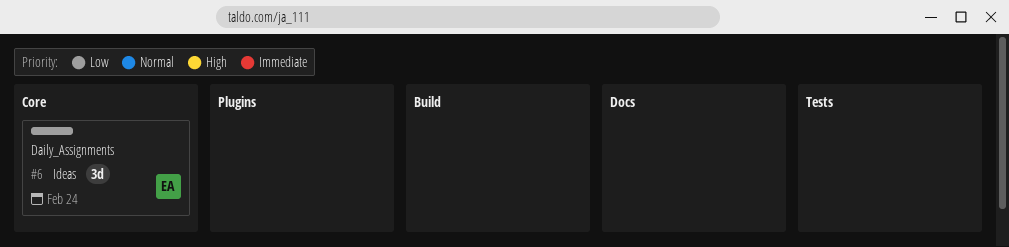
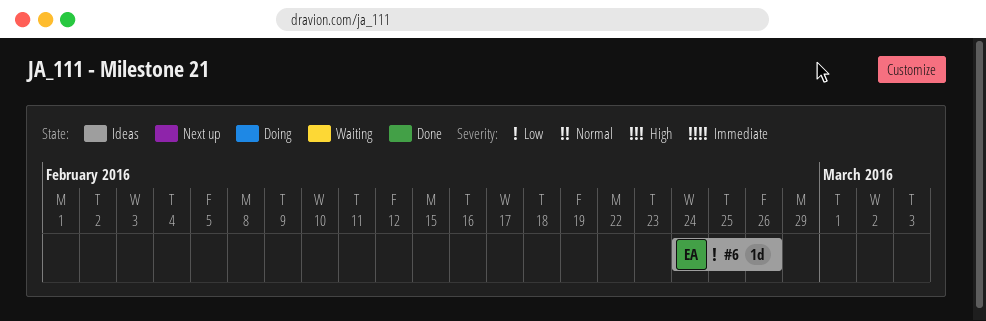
#6, estimate: 3d -> 1d
#6, due: Feb 24 -> Feb 26

